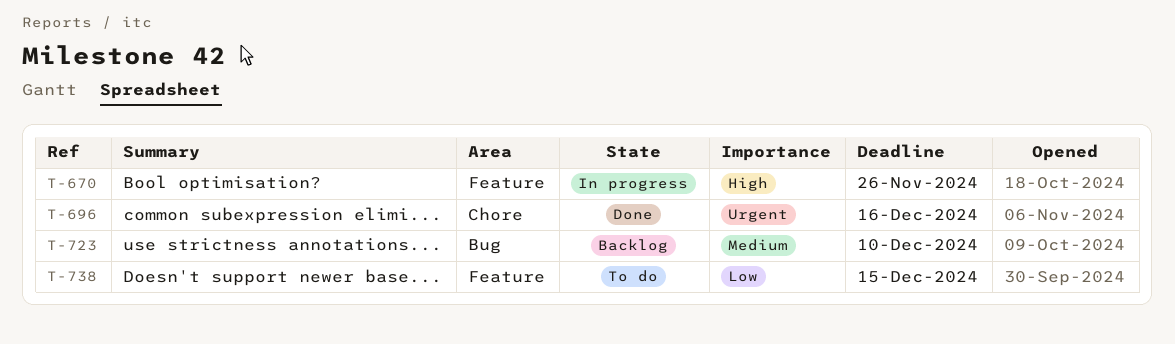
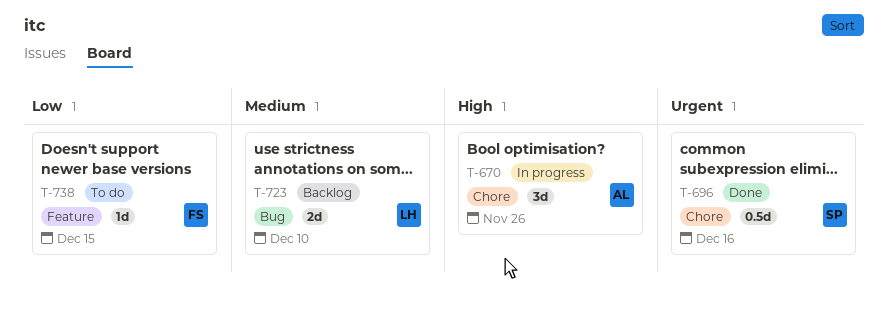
T-670, label: Feature -> Chore

